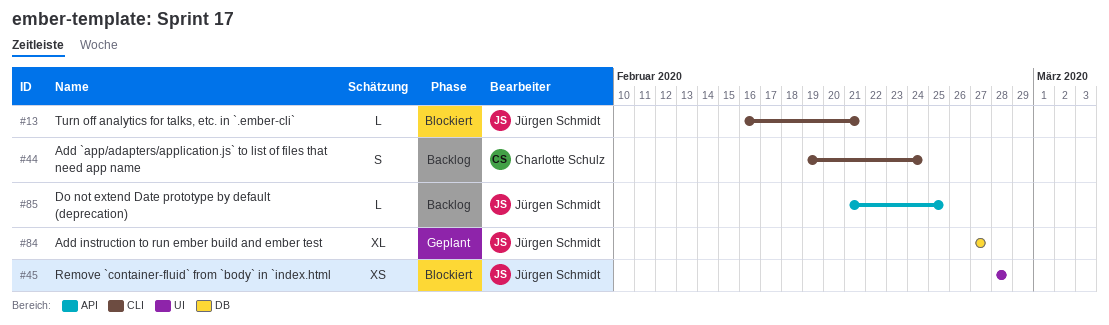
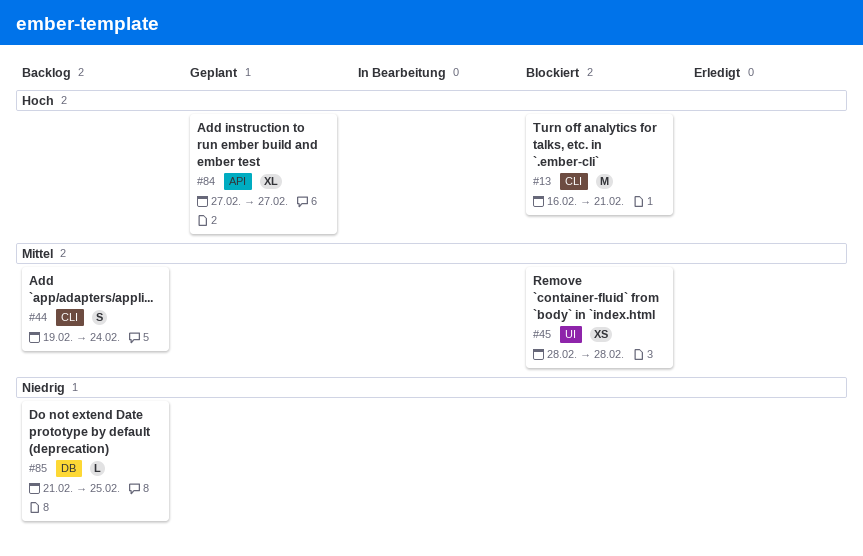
#13, estimate: L -> M
#84, label: DB -> API
#85, label: API -> DB

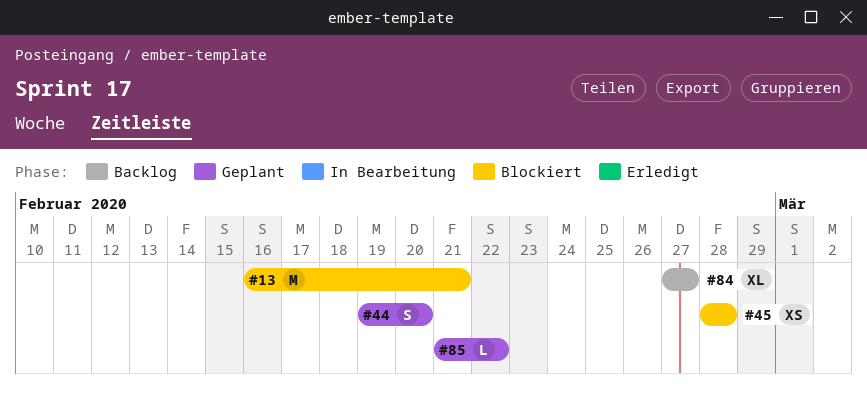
#44, status: Backlog -> Geplant
#44, due: Feb 24 -> Feb 20
#84, status: Geplant -> Backlog
#85, status: Backlog -> Geplant
#85, due: Feb 25 -> Feb 22

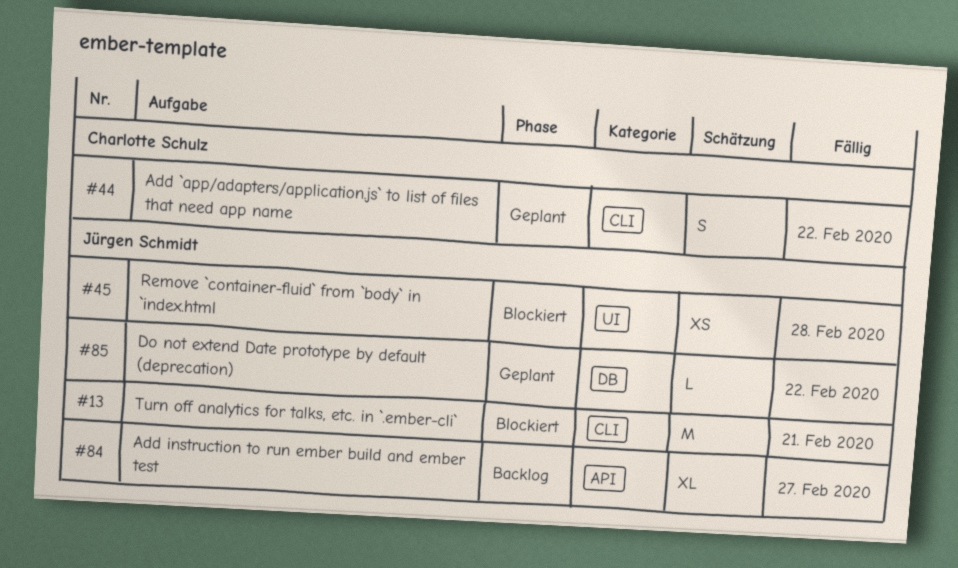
#44, due: Feb 20 -> Feb 22

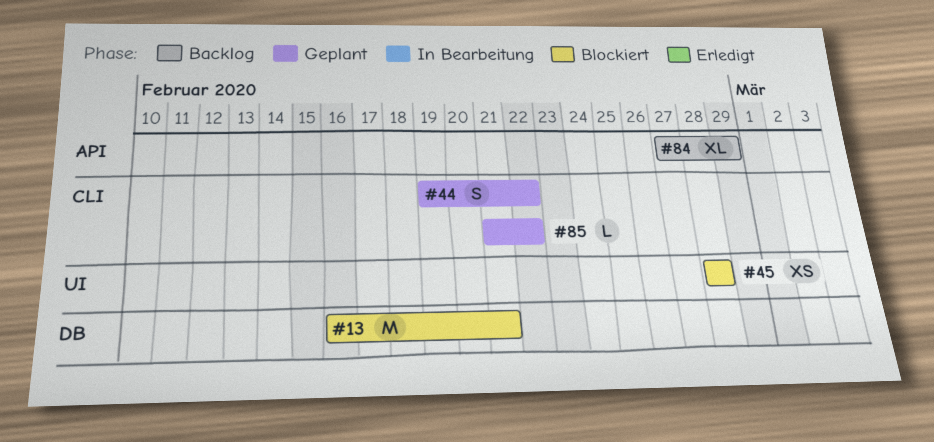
#13, label: CLI -> DB
#84, due: Feb 27 -> Feb 29
#85, label: DB -> CLI

